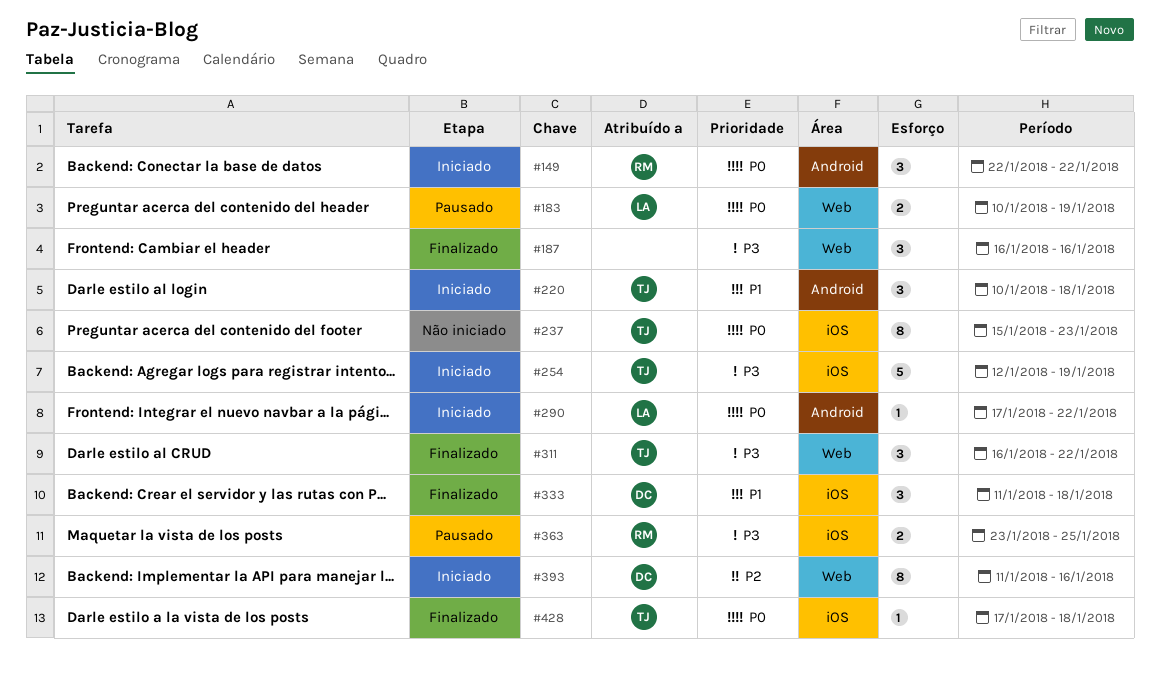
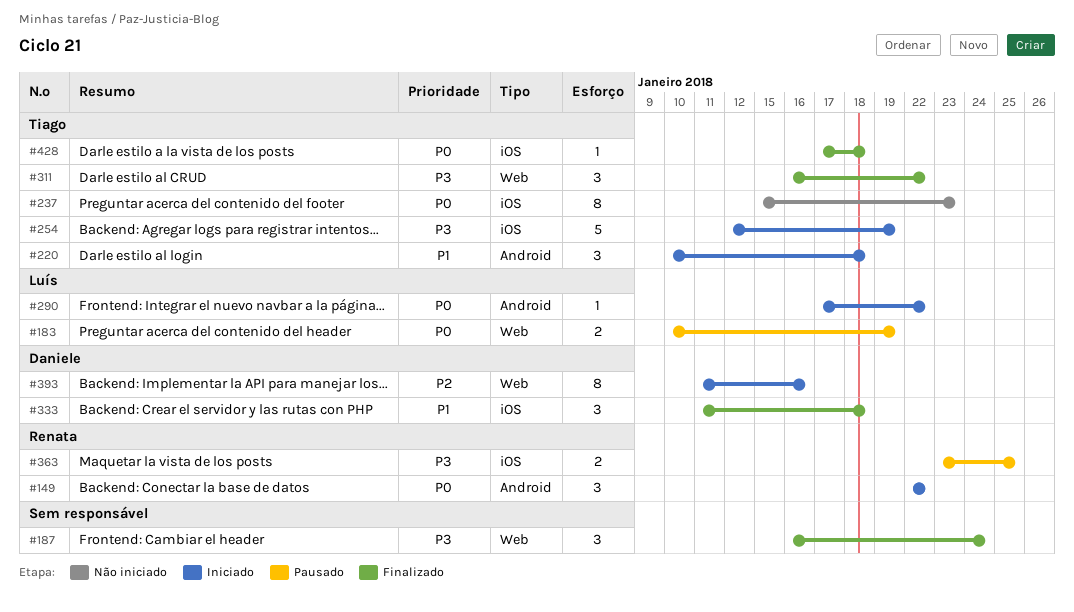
#187, due: Jan 16 -> Jan 24

